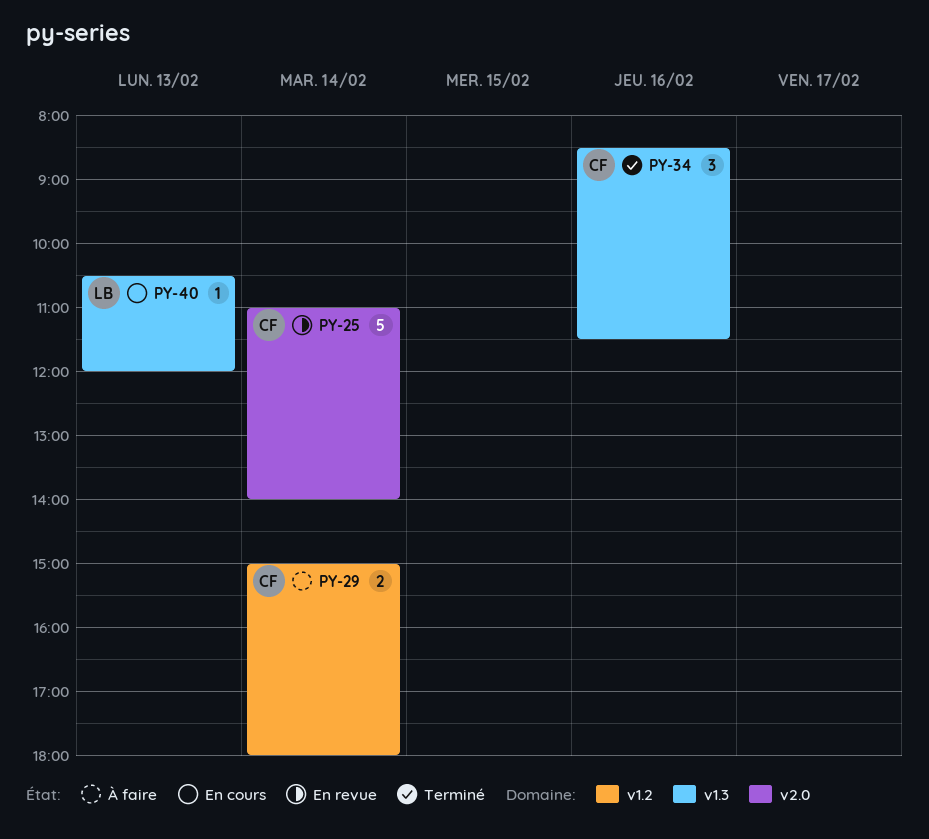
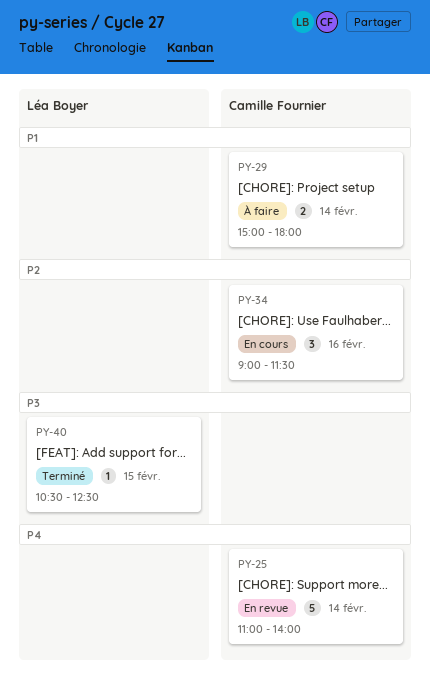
PY-34, status: Terminé -> En cours
PY-34, begins: 08:30 -> 09:00
PY-40, status: En cours -> Terminé
PY-40, day: Feb 13 -> Feb 15
PY-40, ends: 12:00 -> 12:30

